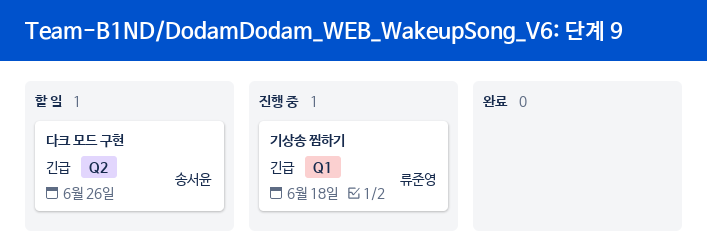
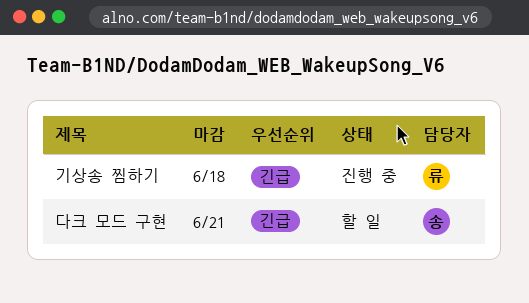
다크 모드 구현, due: Jun 26 -> Jun 21

